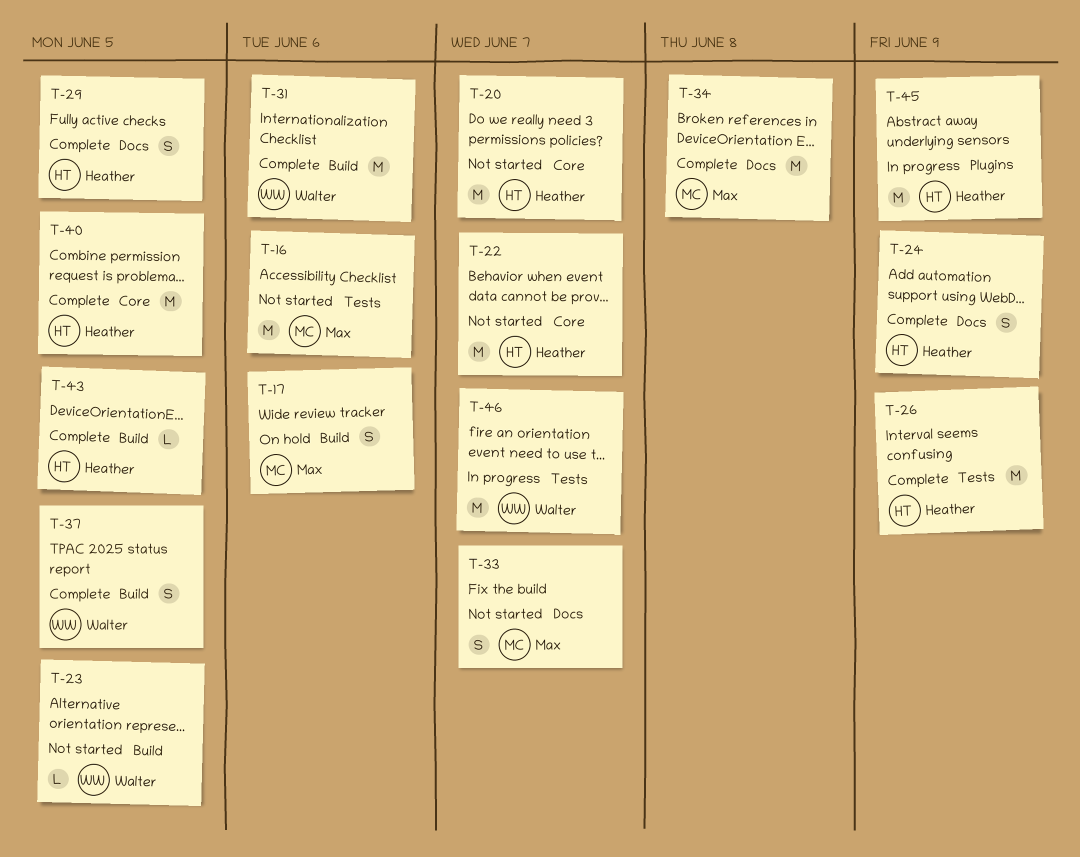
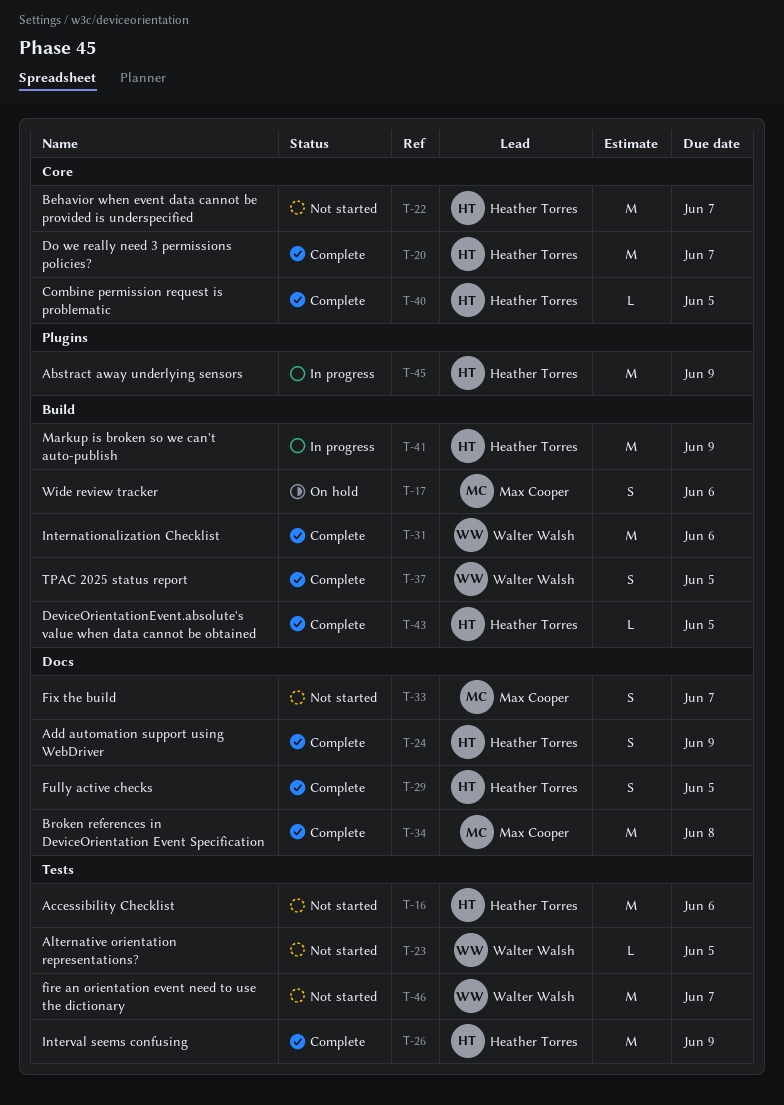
T-16, owner: Max Cooper -> Heather Torres
T-20, status: Not started -> Complete
T-23, label: Build -> Tests
T-40, estimate: M -> L
T-41: none -> present
T-46, status: In progress -> Not started

